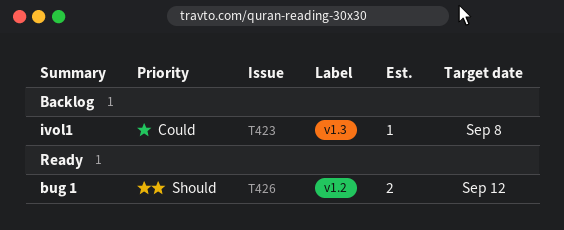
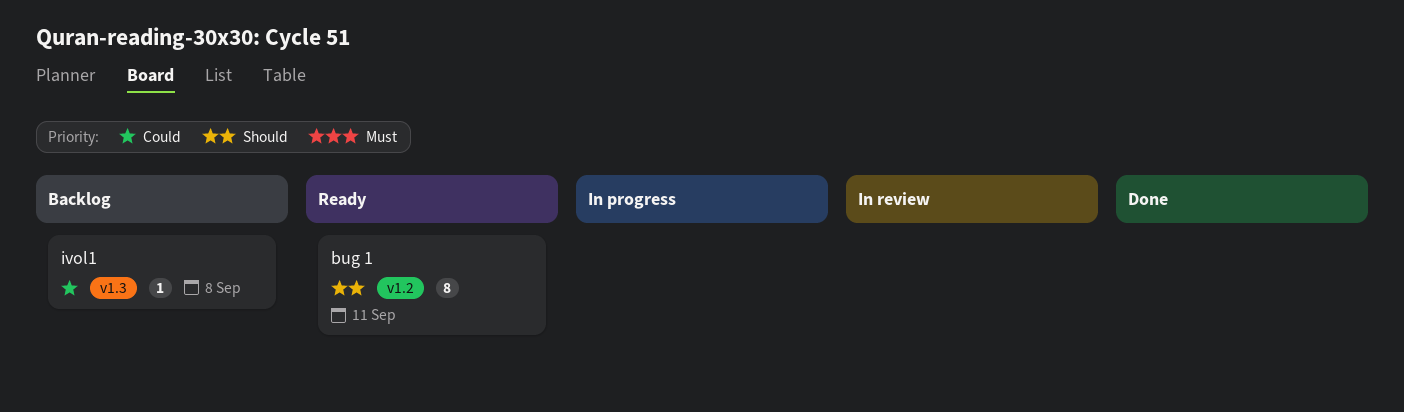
bug 1, estimate: 2 -> 8
bug 1, due: Sep 12 -> Sep 11

